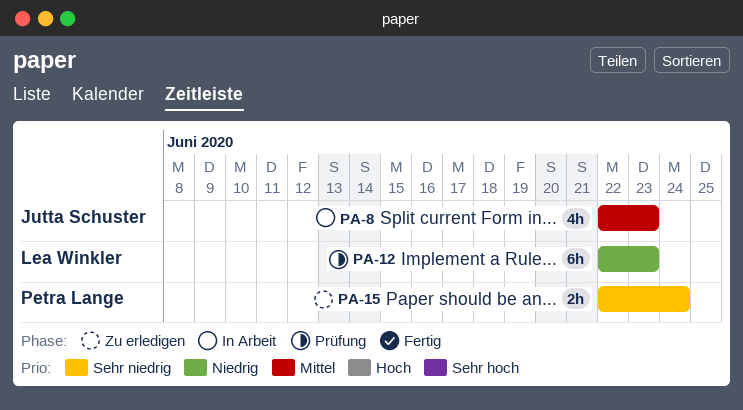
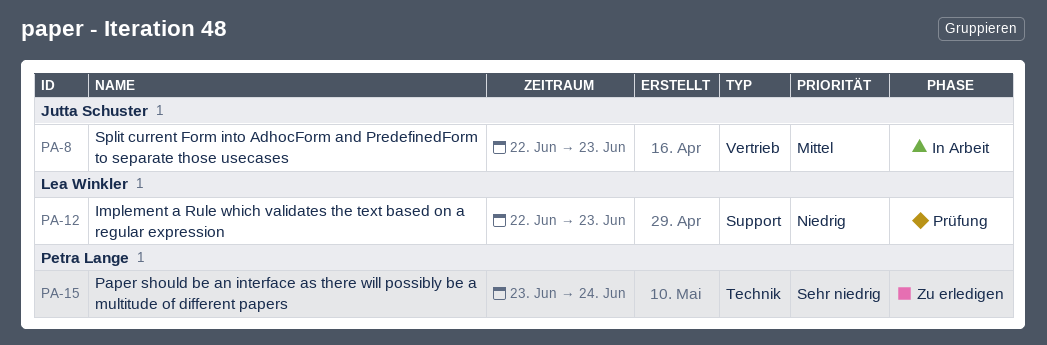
PA-15, start: Jun 22 -> Jun 23

